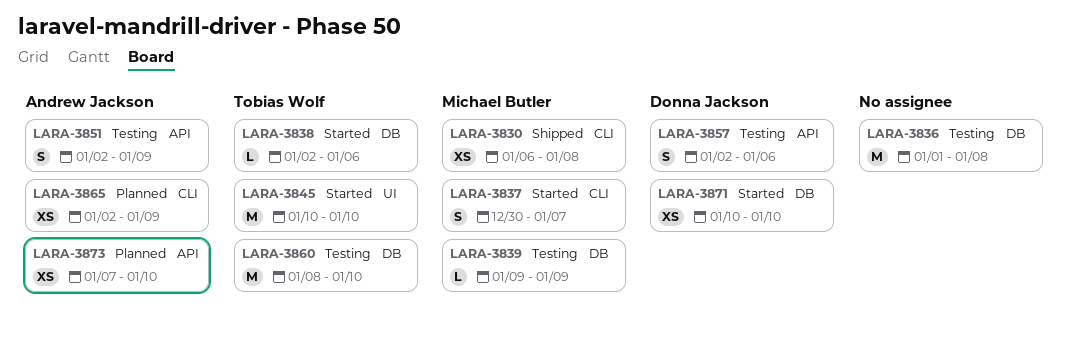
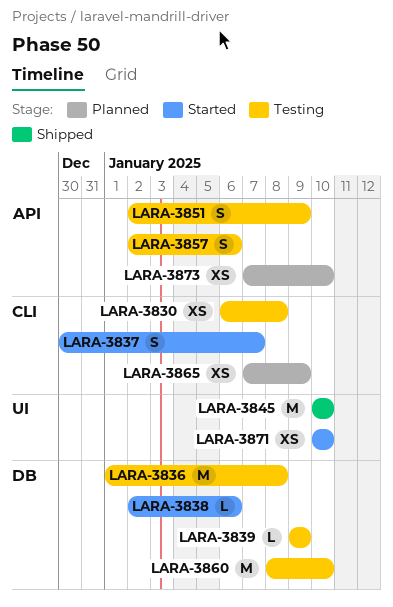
LARA-3830, status: Shipped -> Testing
LARA-3845, status: Started -> Shipped
LARA-3865, start: Jan 2 -> Jan 7
LARA-3871, label: DB -> UI

